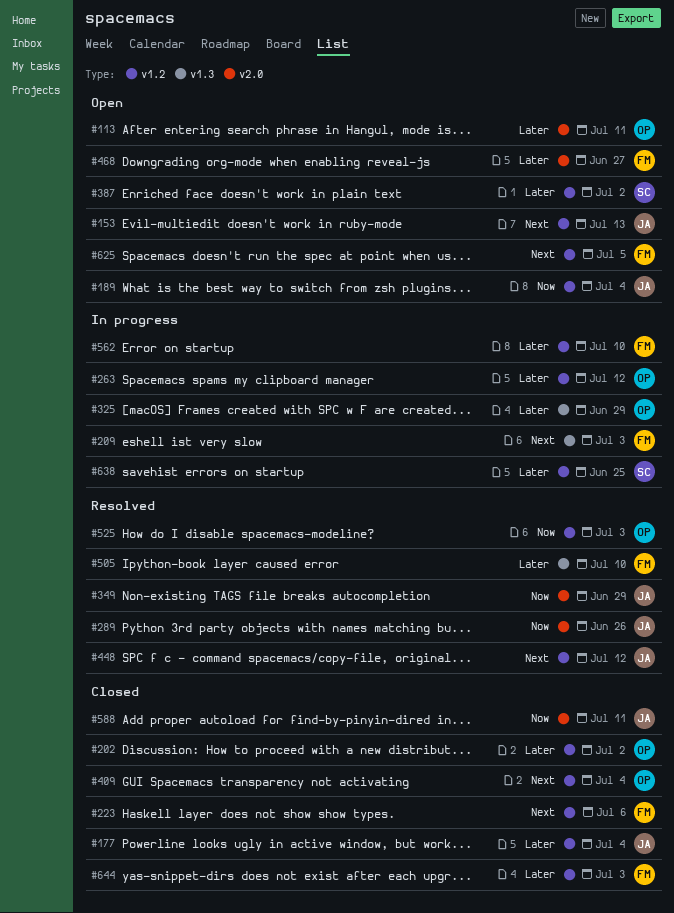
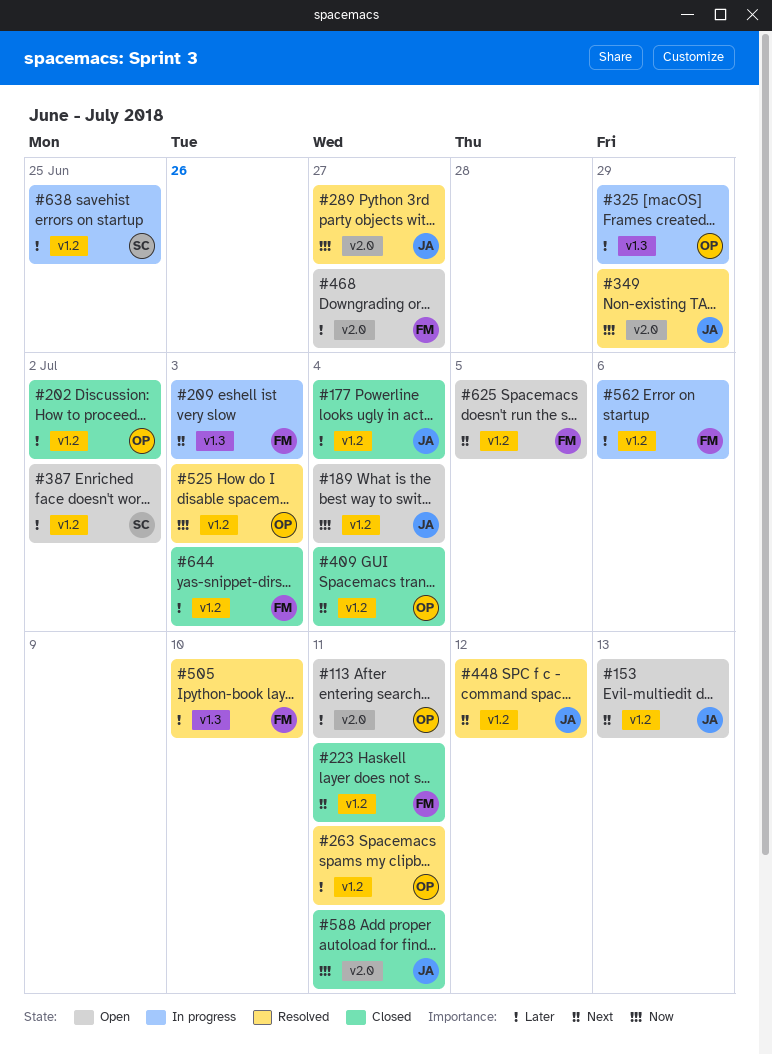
#223, due: Jul 6 -> Jul 11
#263, status: In progress -> Resolved
#263, due: Jul 12 -> Jul 11
#289, due: Jun 26 -> Jun 27
#562, due: Jul 10 -> Jul 6

